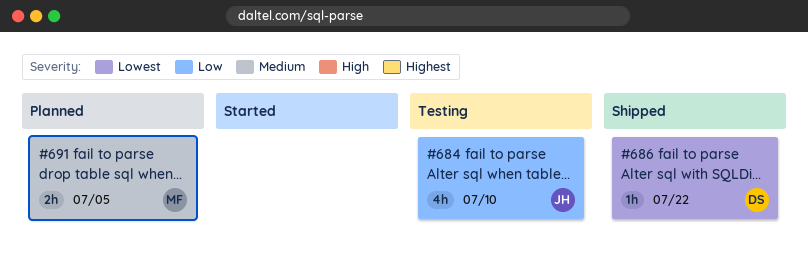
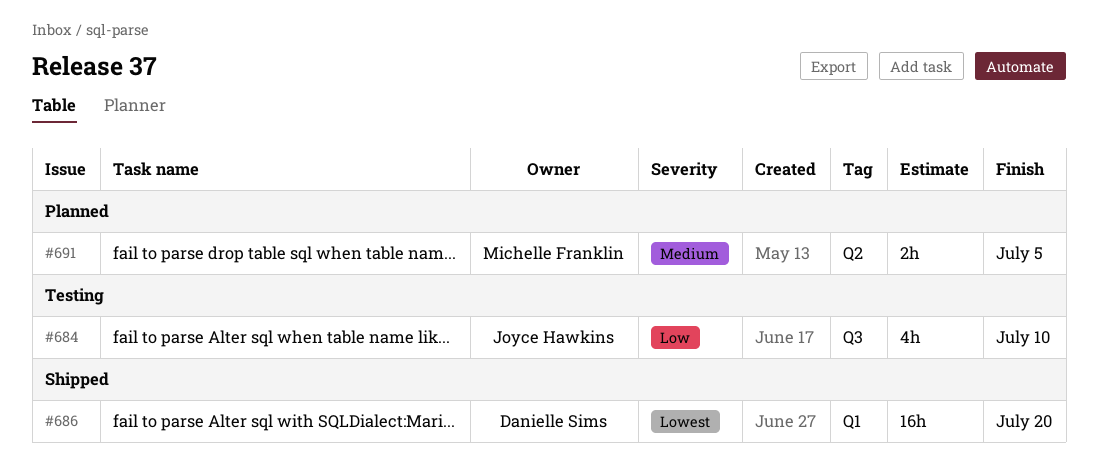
#686, estimate: 1h -> 16h
#686, due: Jul 22 -> Jul 20

